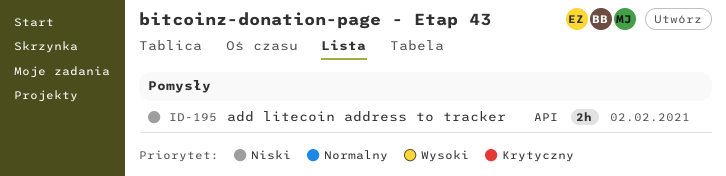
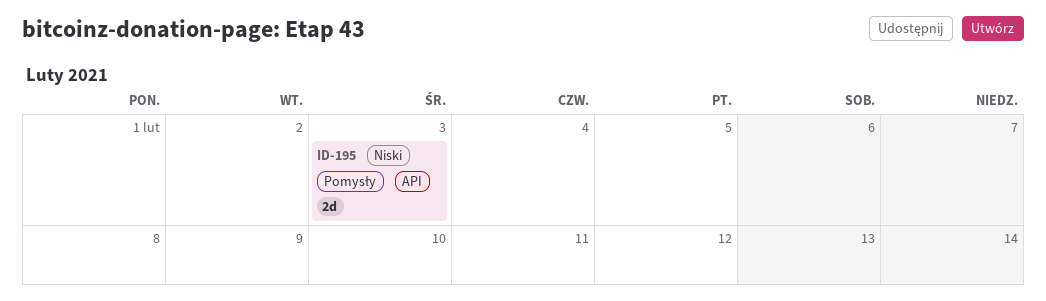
ID-195, estimate: 2h -> 2d
ID-195, due: Feb 2 -> Feb 3

